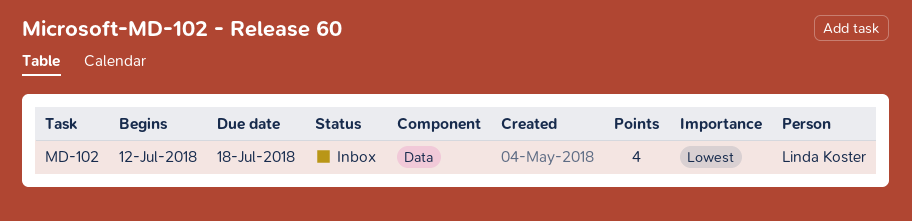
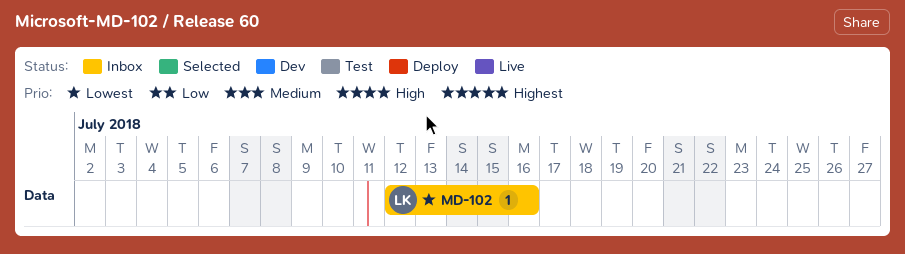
MD-102, estimate: 4 -> 1
MD-102, due: Jul 18 -> Jul 16

